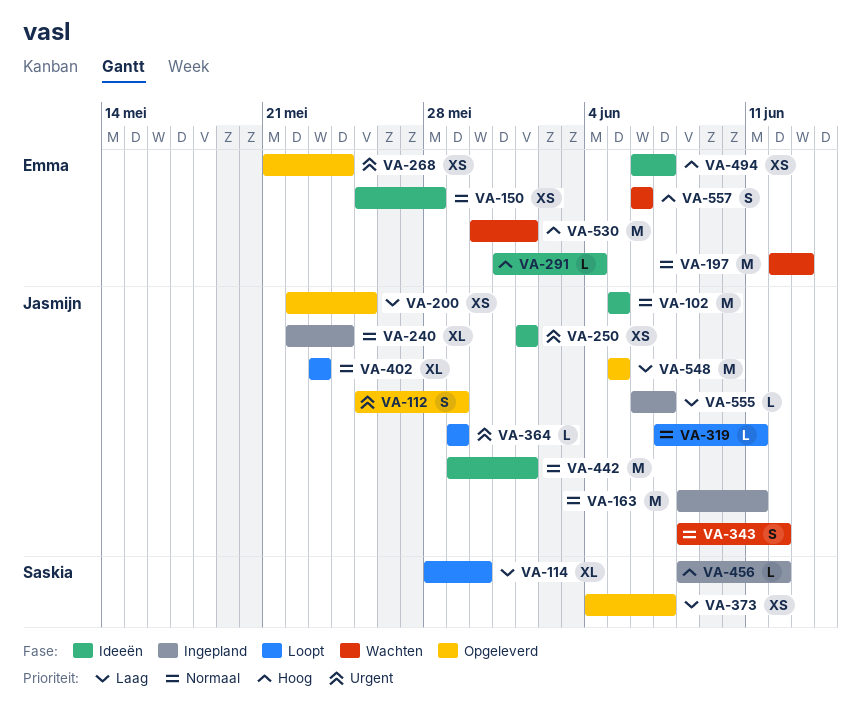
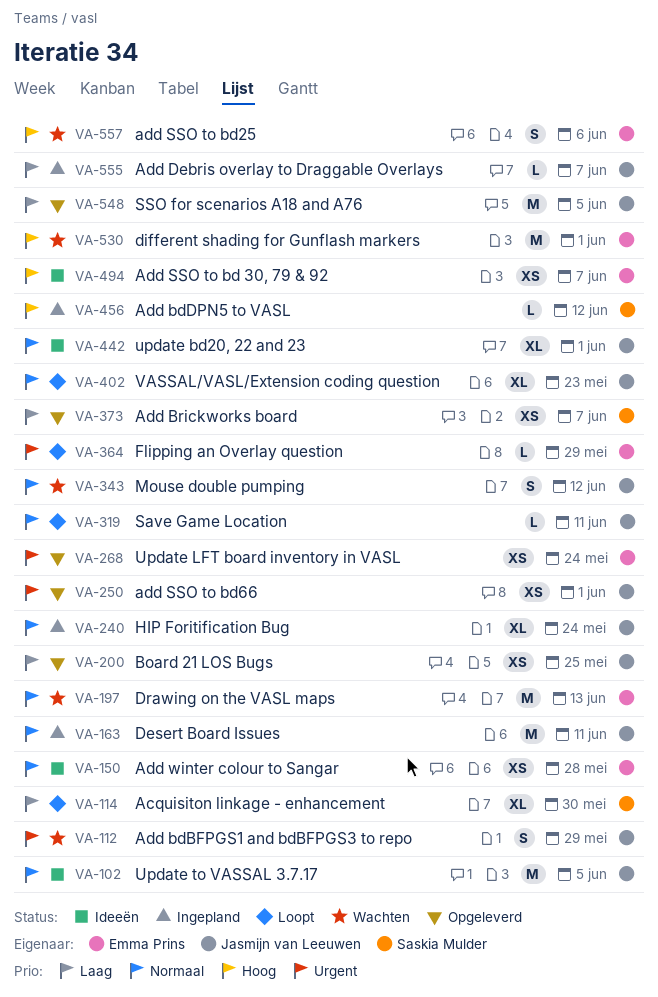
VA-112, status: Opgeleverd -> Wachten
VA-250, status: Ideeën -> Opgeleverd
VA-291: present -> none
VA-364, owner: Jasmijn van Leeuwen -> Emma Prins
VA-442, estimate: M -> XL

